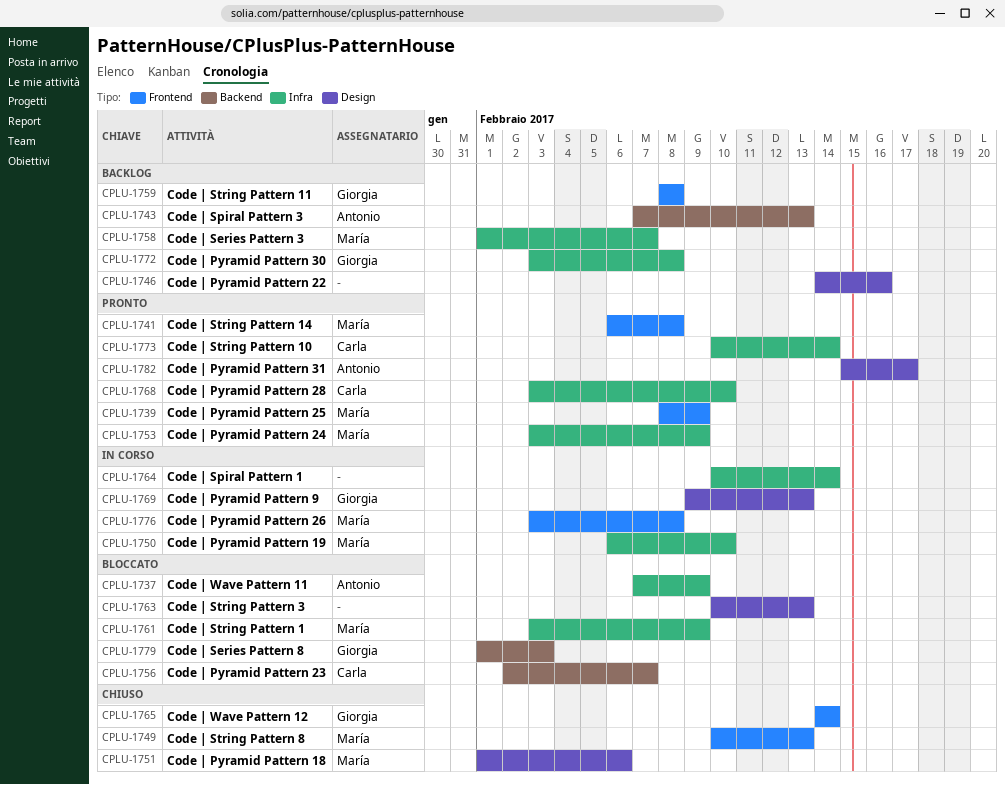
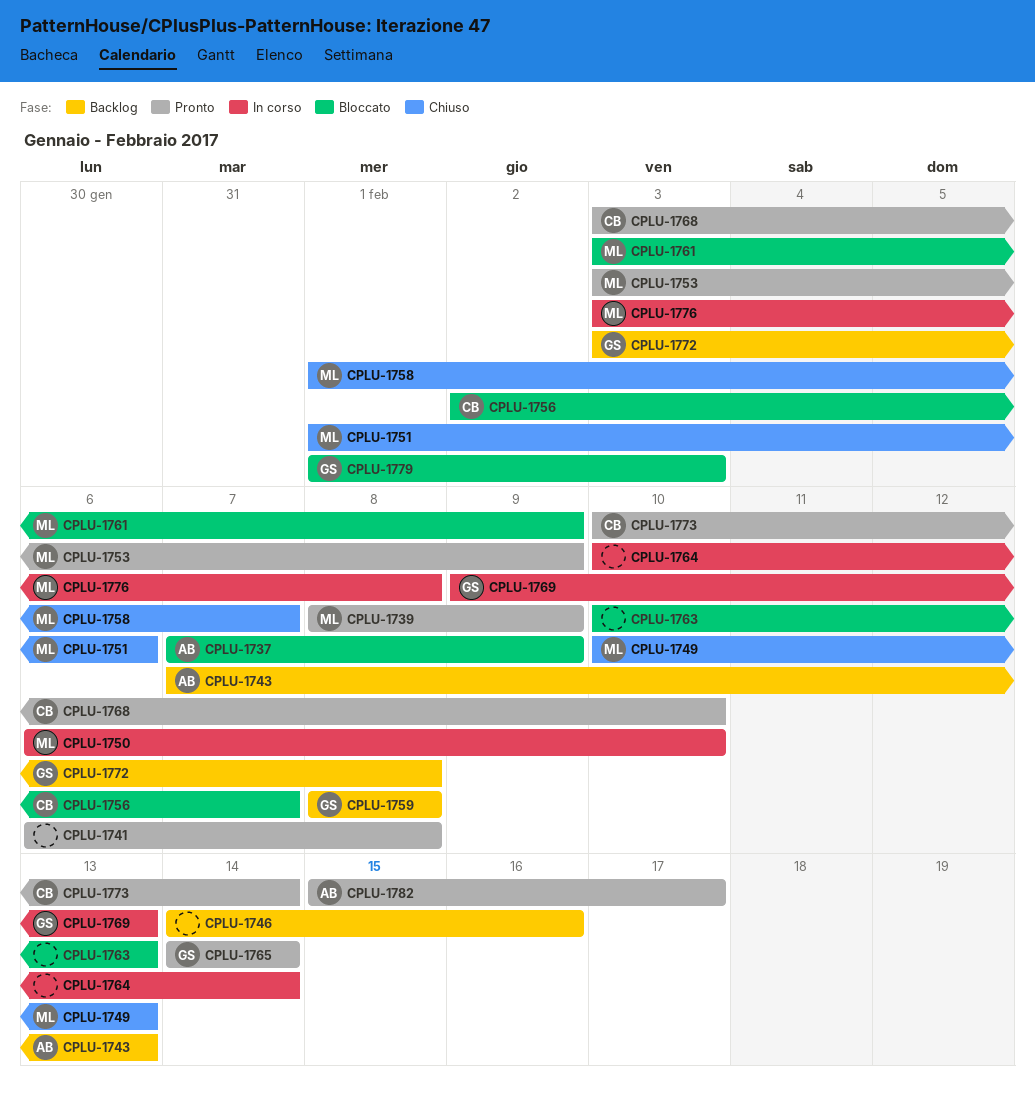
CPLU-1741, owner: María -> none
CPLU-1758, status: Backlog -> Chiuso
CPLU-1765, status: Chiuso -> Pronto

